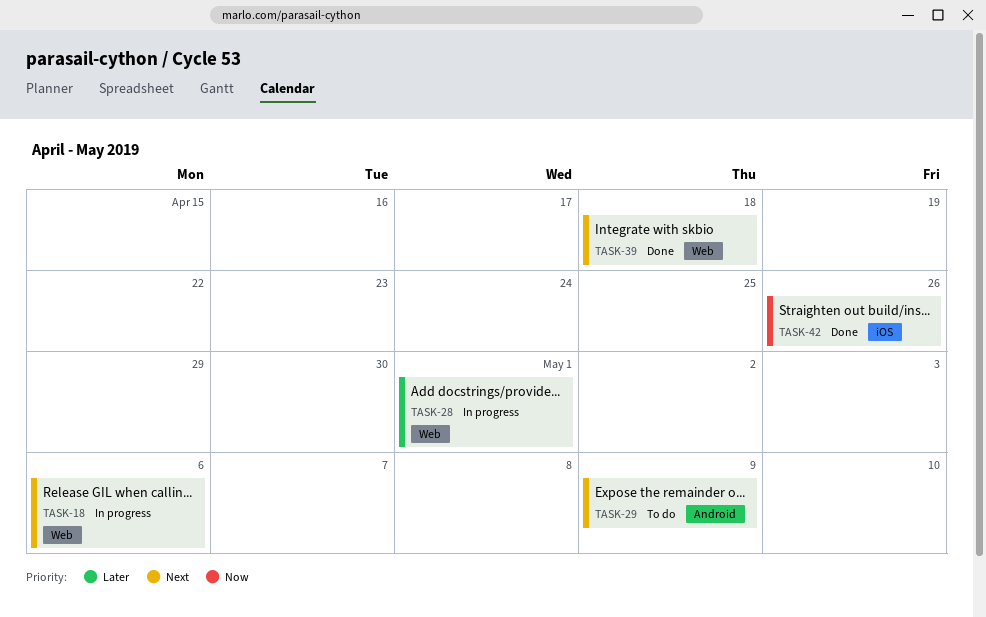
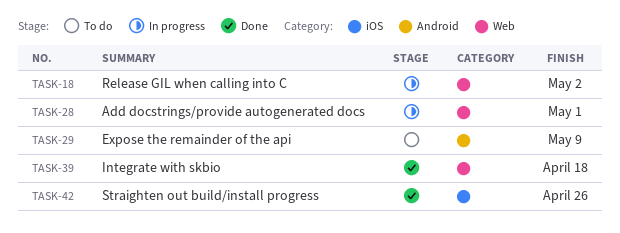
TASK-18, due: May 6 -> May 2

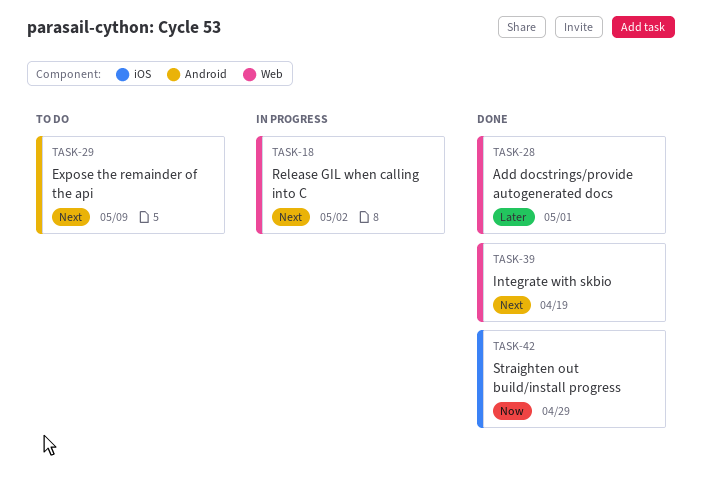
TASK-28, status: In progress -> Done
TASK-39, due: Apr 18 -> Apr 19
TASK-42, due: Apr 26 -> Apr 29

